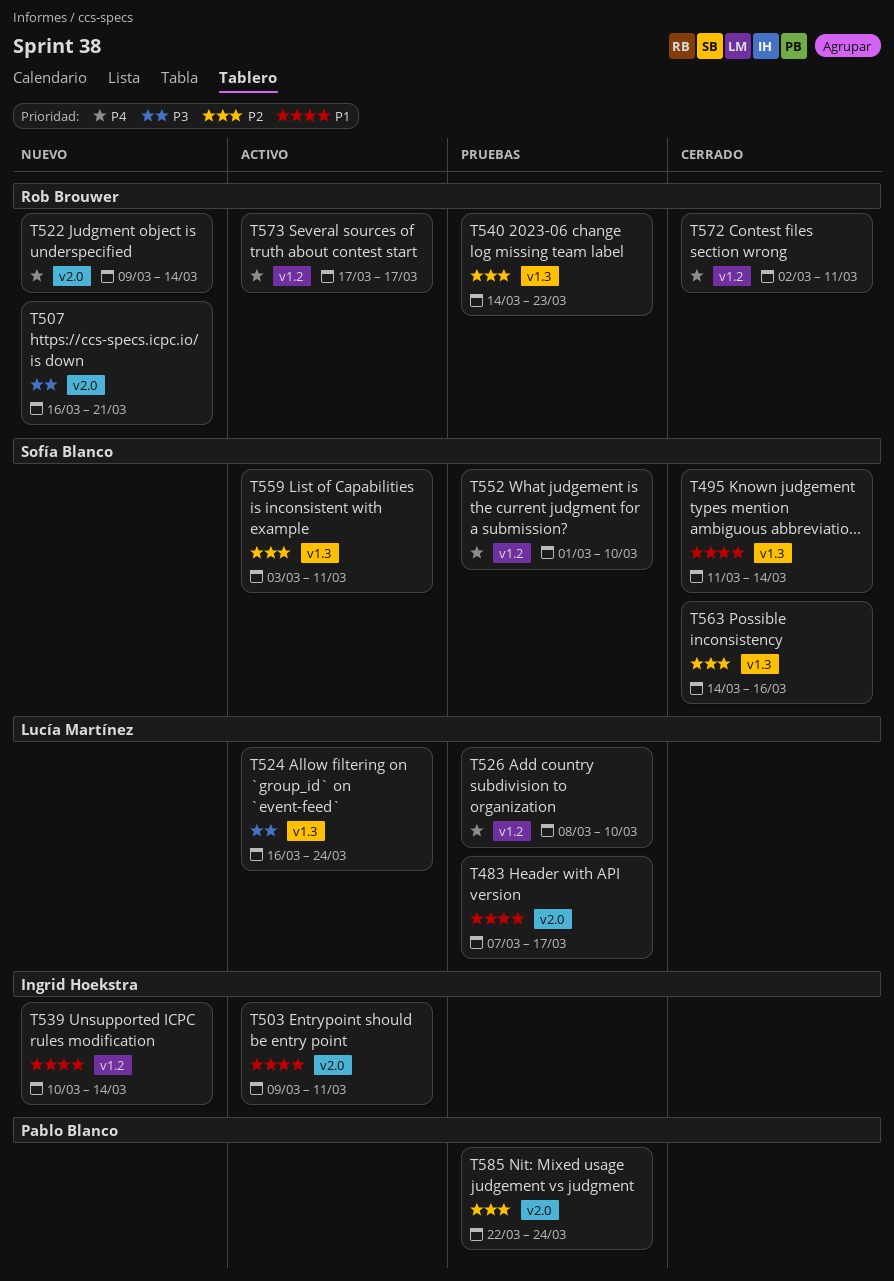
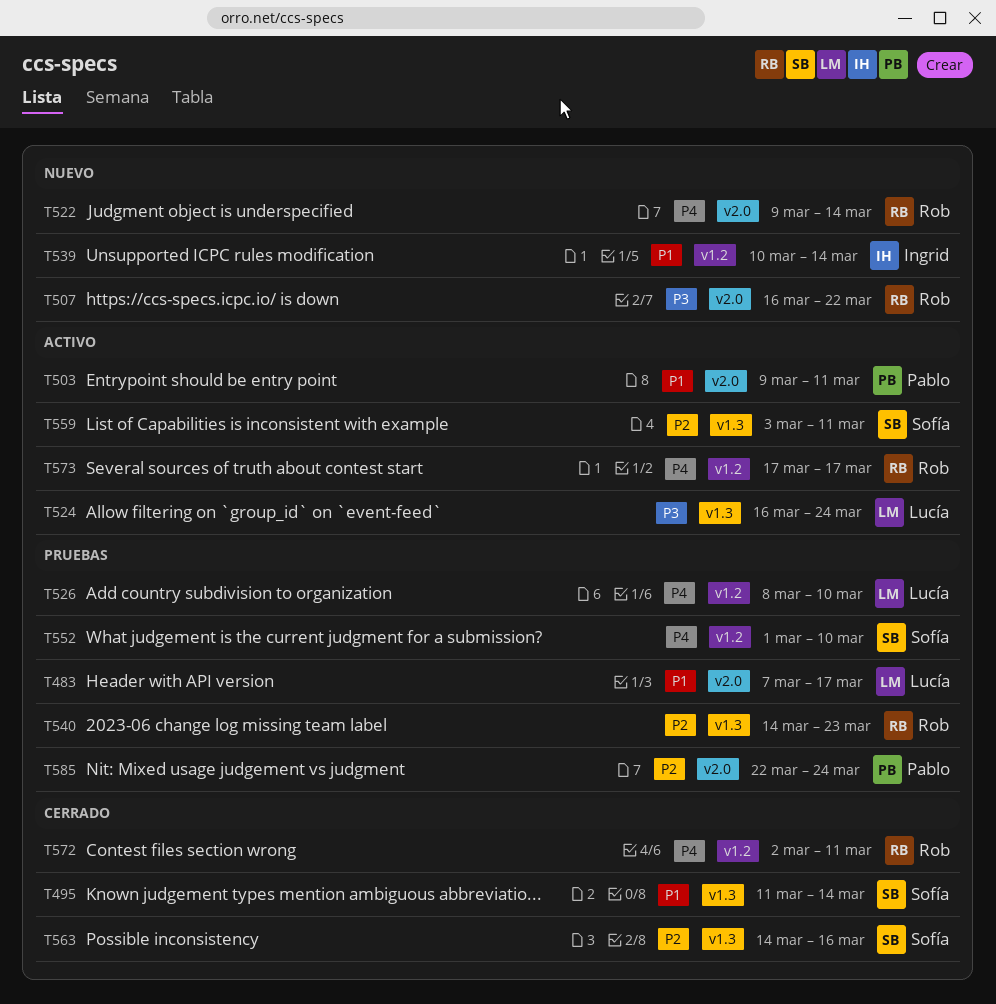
T503, owner: Ingrid Hoekstra -> Pablo Blanco
T507, due: Mar 21 -> Mar 22

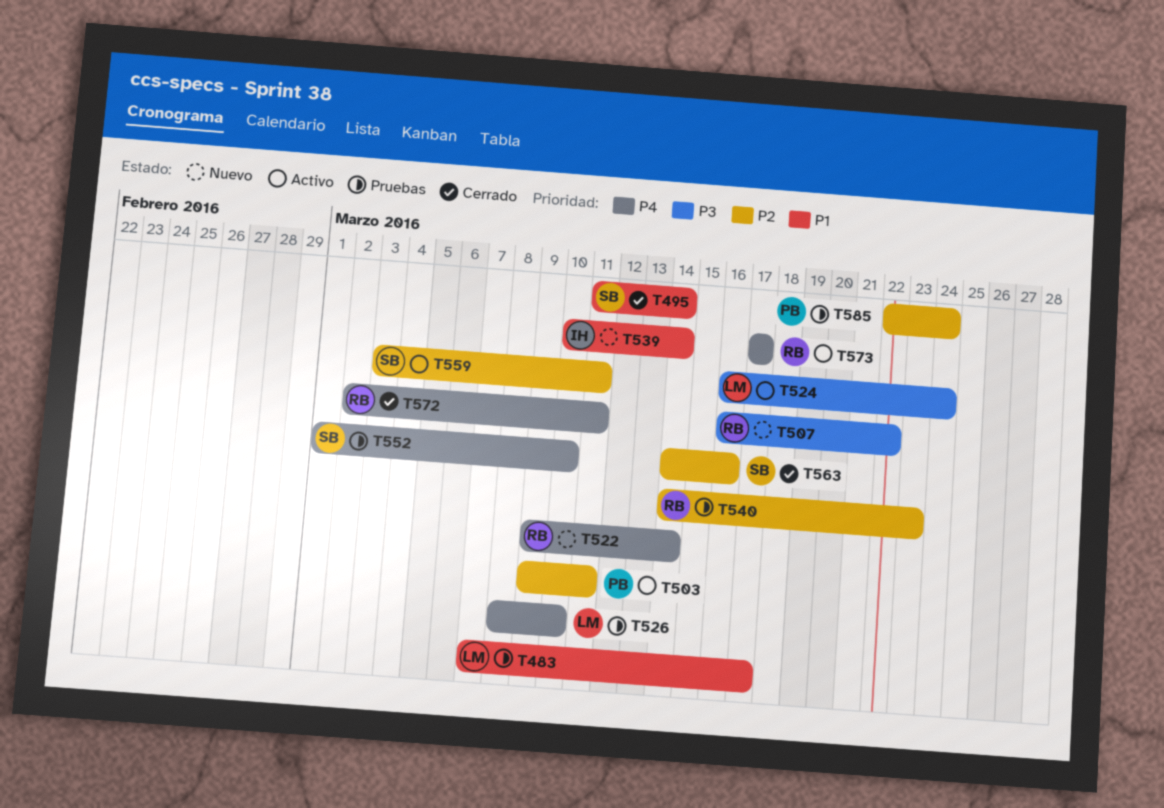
T503, priority: P1 -> P2

